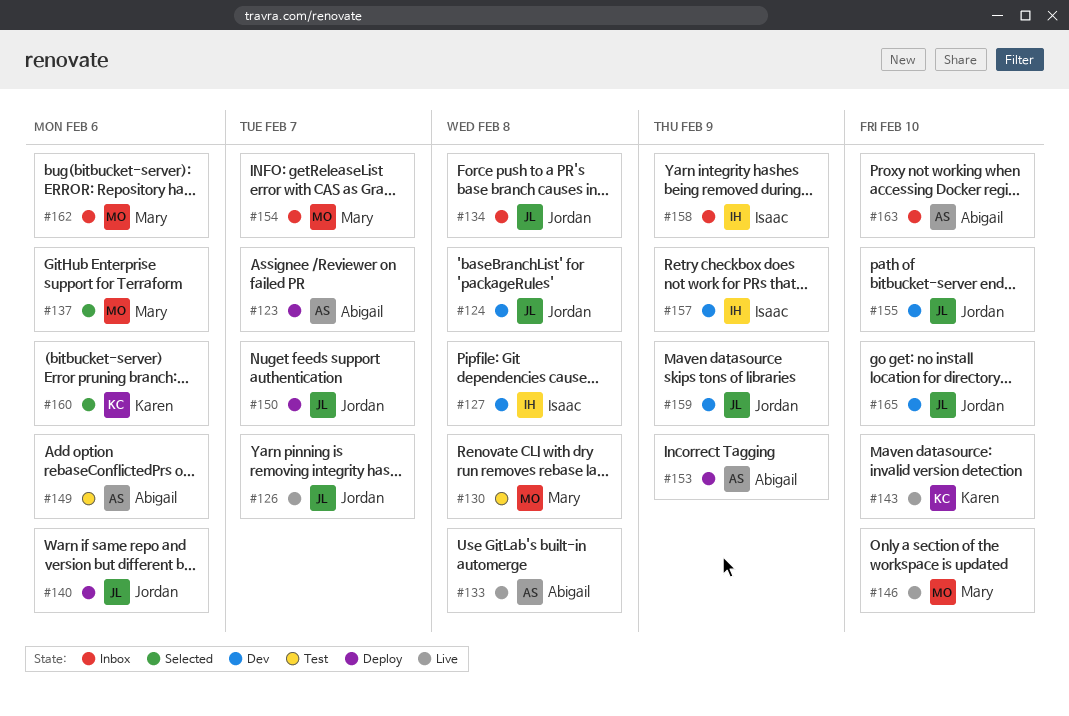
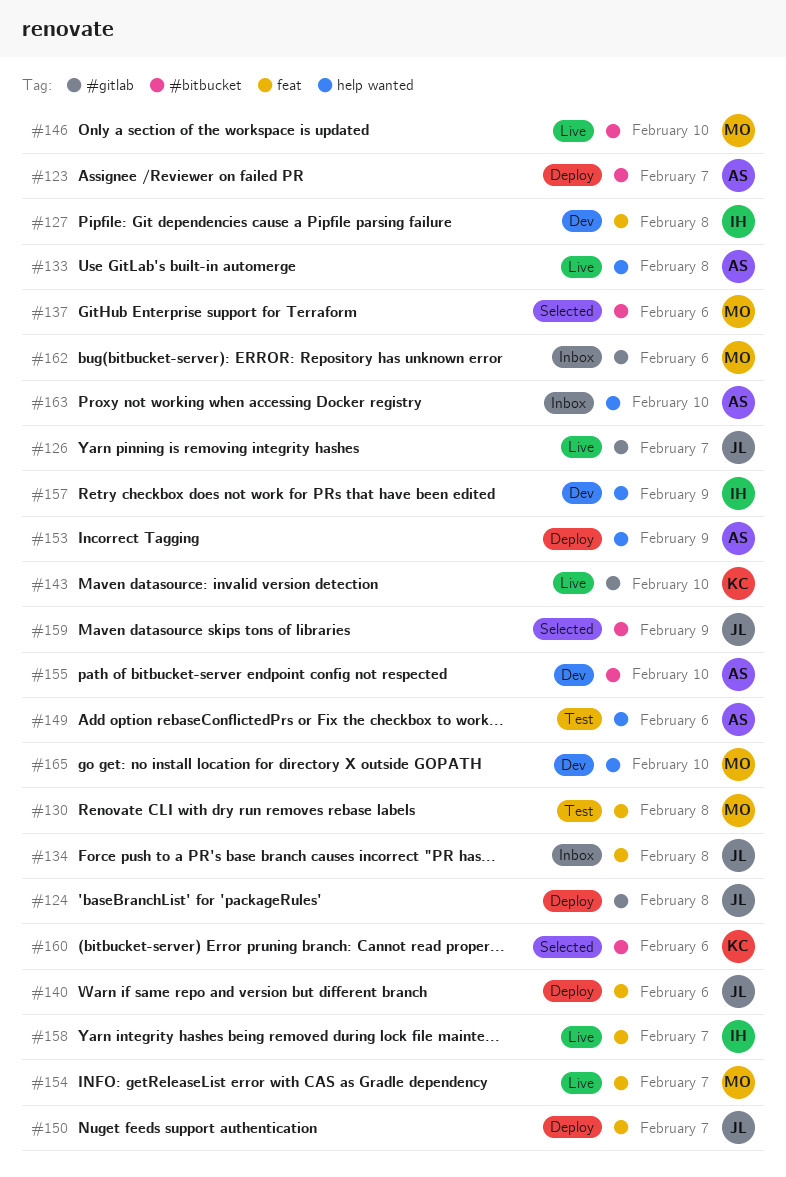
#124, status: Dev -> Deploy
#154, status: Inbox -> Live
#155, owner: Jordan -> Abigail
#158, status: Inbox -> Live
#158, due: Feb 9 -> Feb 7
#159, status: Dev -> Selected
#165, owner: Jordan -> Mary

